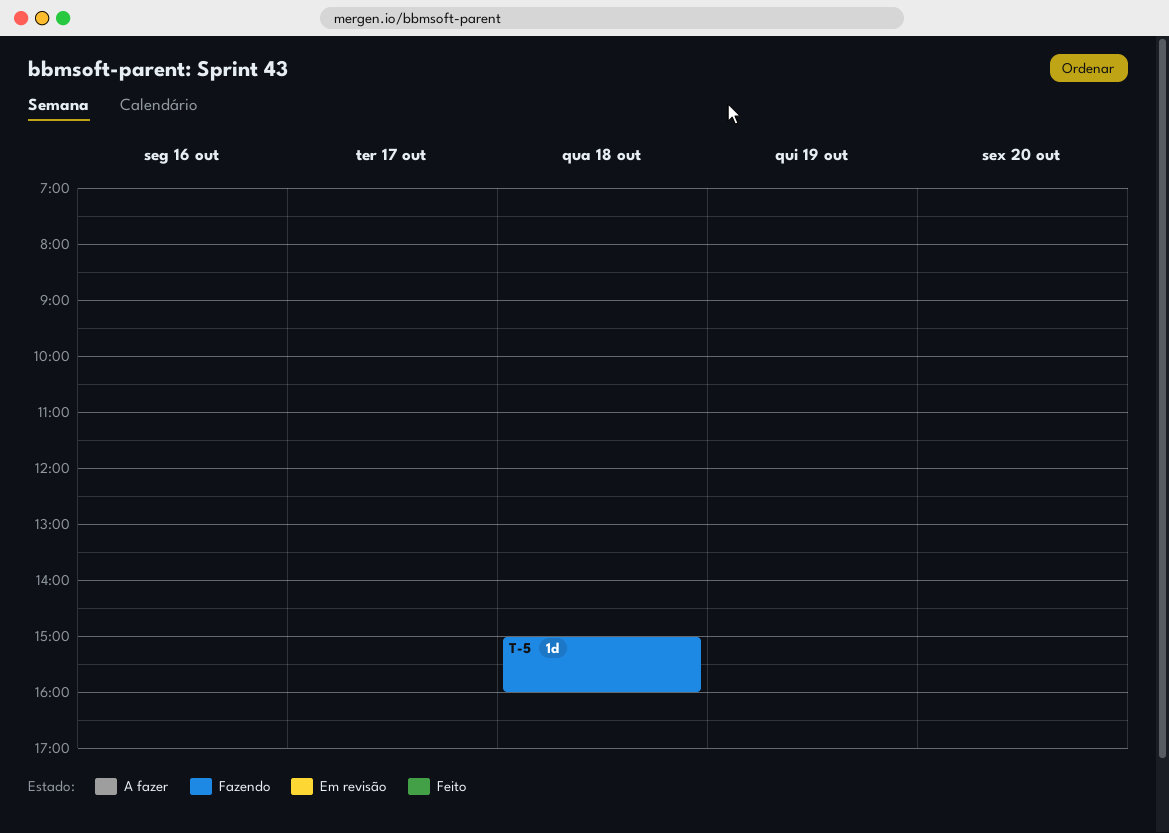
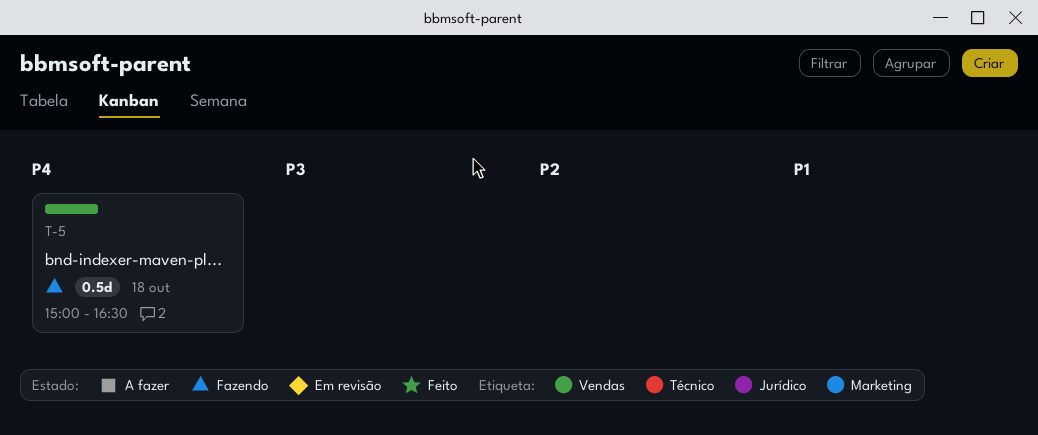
T-5, estimate: 1d -> 0.5d
T-5, ends: 16:00 -> 16:30

